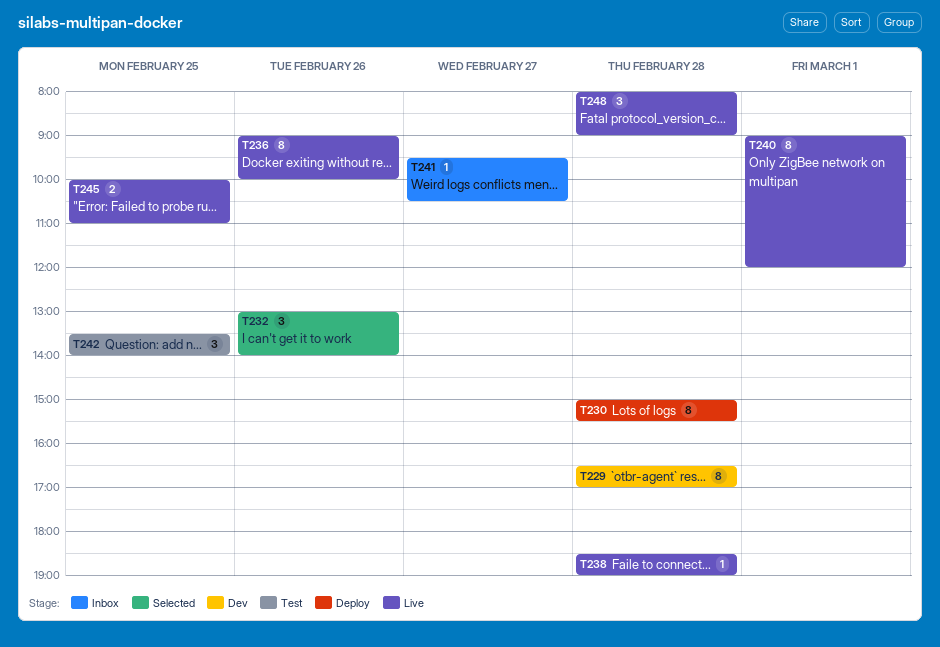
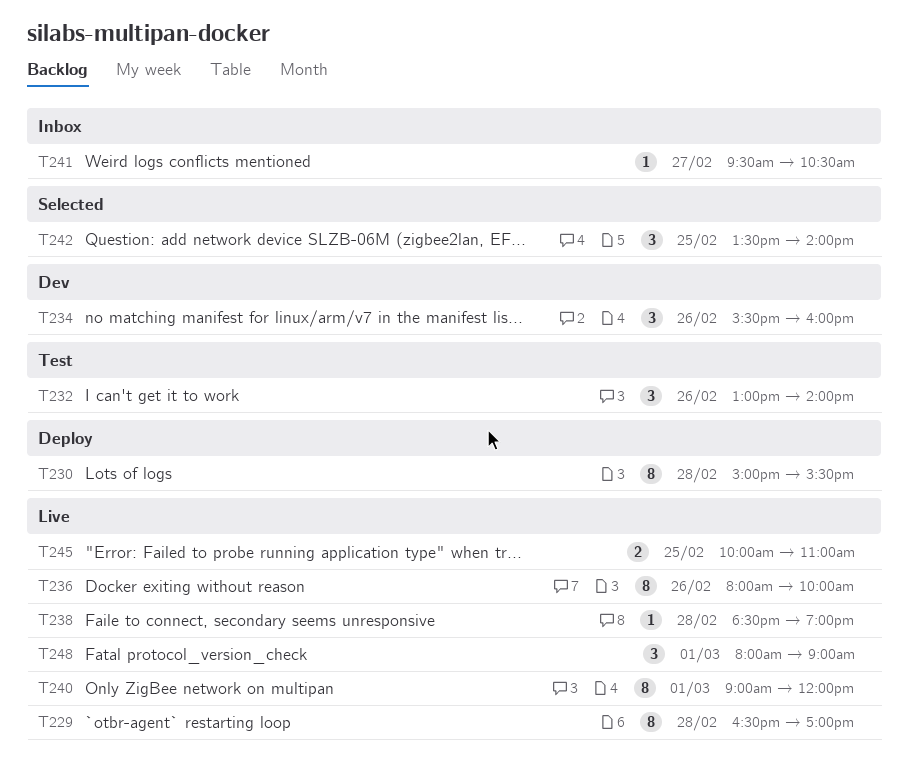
T229, status: Dev -> Live
T232, status: Selected -> Test
T234: none -> present
T236, begins: 09:00 -> 08:00
T242, status: Test -> Selected
T248, day: Feb 28 -> Mar 1

